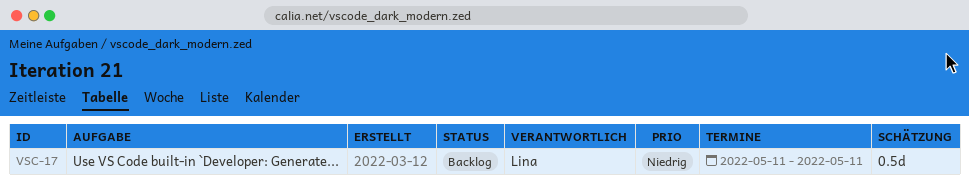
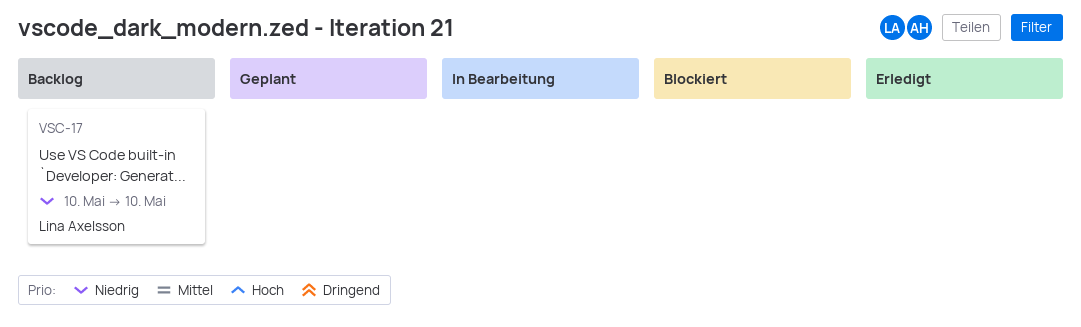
VSC-17, start: May 11 -> May 10
VSC-17, due: May 11 -> May 10

